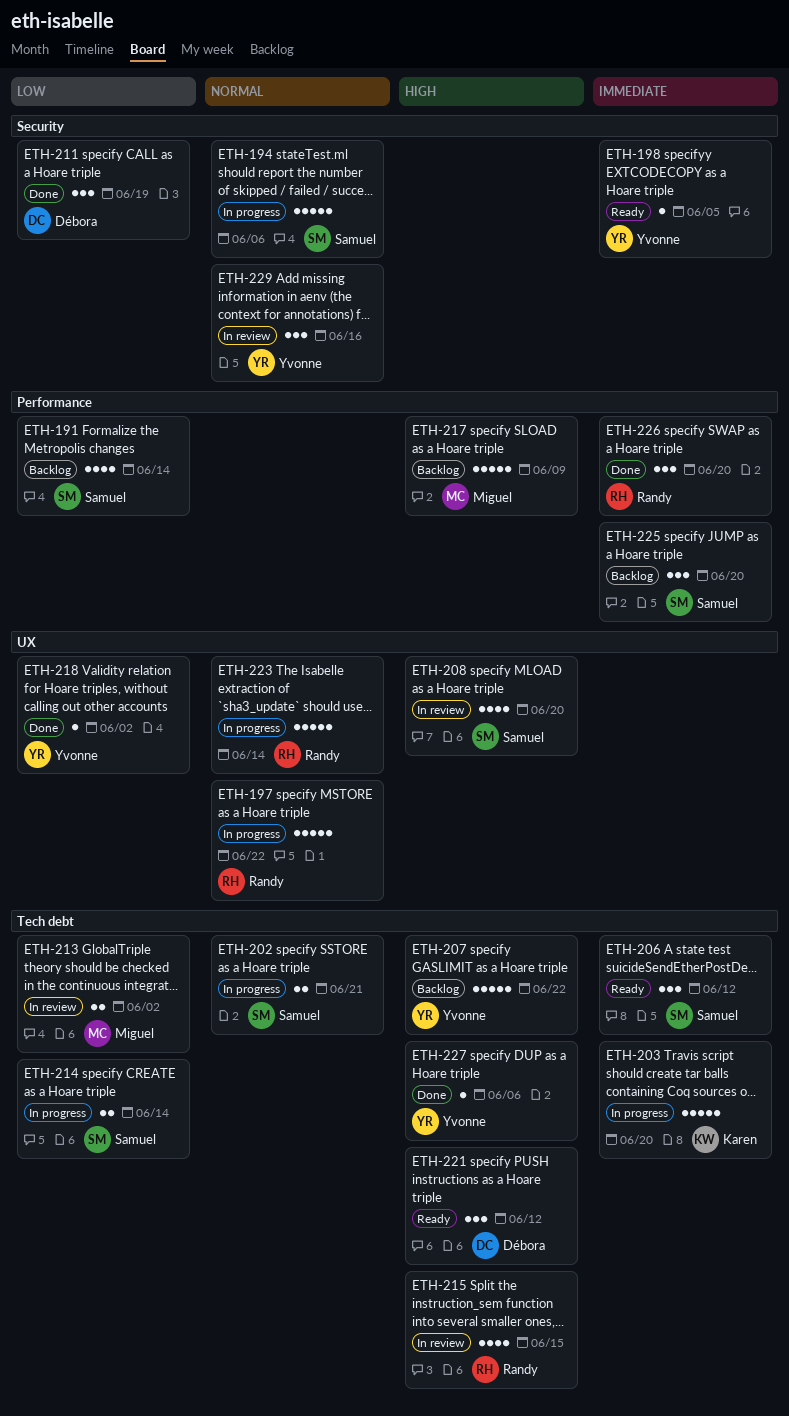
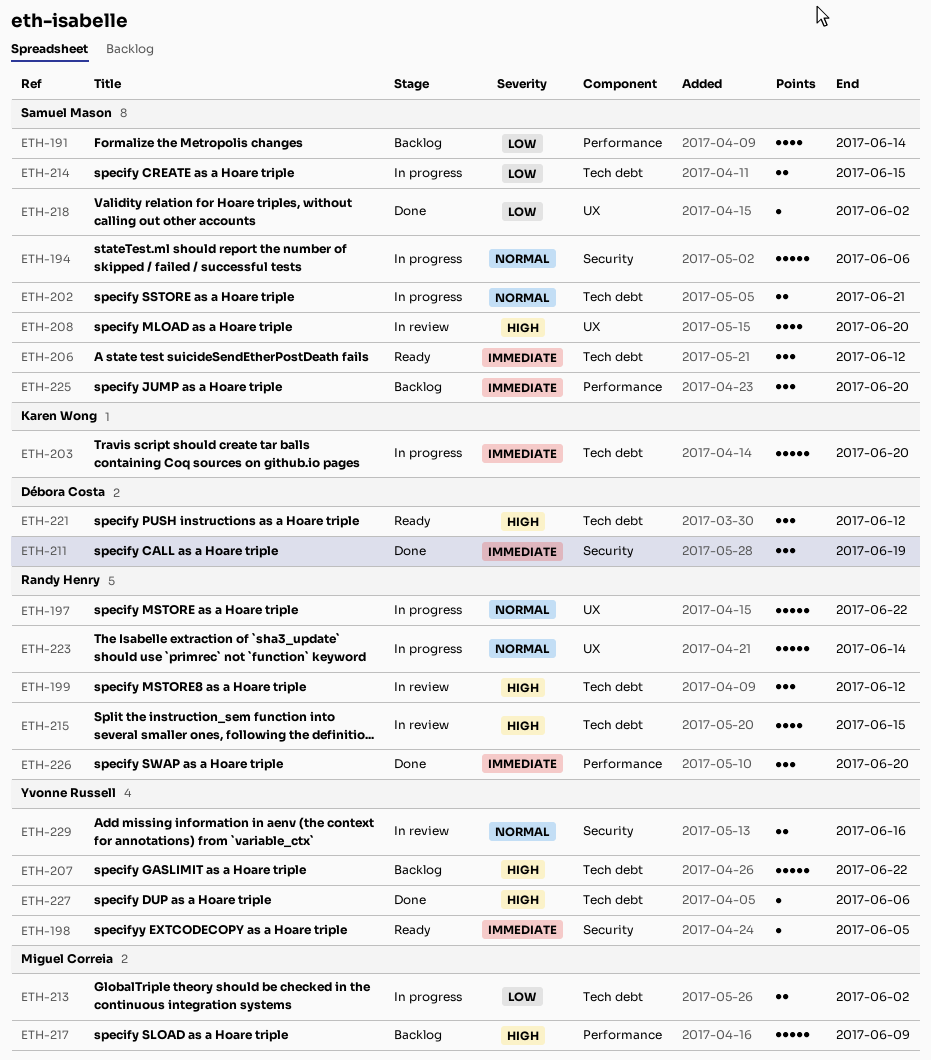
ETH-199: none -> present
ETH-211, priority: Low -> Immediate
ETH-213, status: In review -> In progress
ETH-214, due: Jun 14 -> Jun 15
ETH-218, owner: Yvonne Russell -> Samuel Mason
ETH-229, estimate: 3 -> 2

